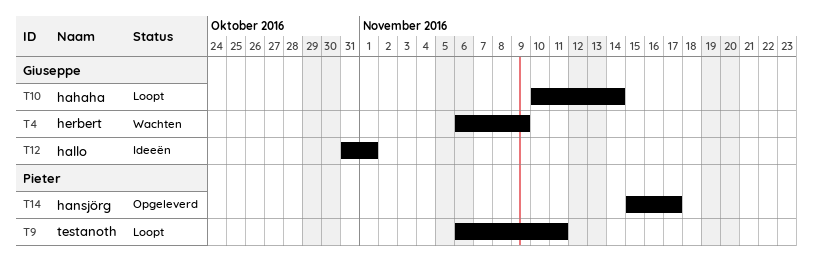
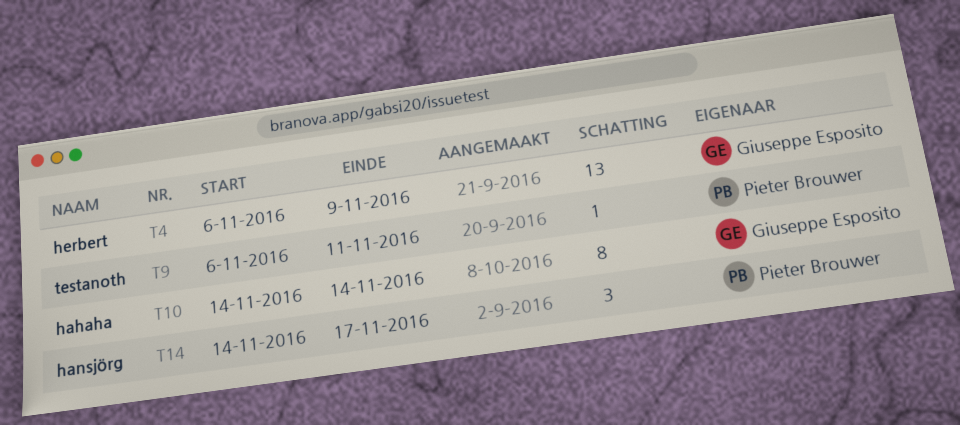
T10, start: Nov 10 -> Nov 14
T12: present -> none
T14, start: Nov 15 -> Nov 14

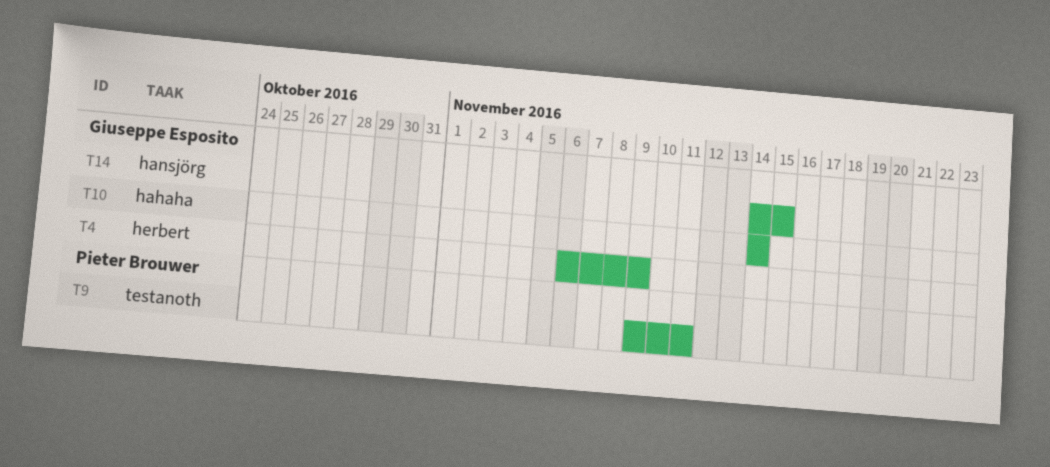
T9, start: Nov 6 -> Nov 9
T14, owner: Pieter Brouwer -> Giuseppe Esposito
T14, due: Nov 17 -> Nov 15

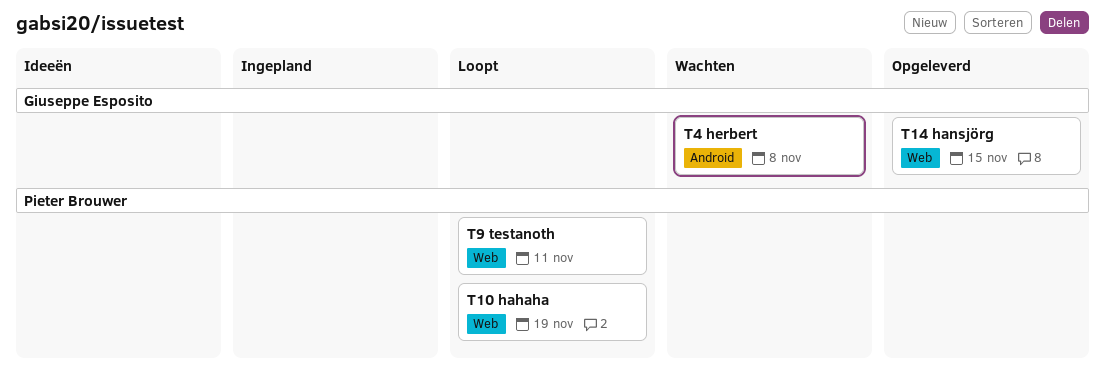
T4, due: Nov 9 -> Nov 8
T10, owner: Giuseppe Esposito -> Pieter Brouwer
T10, due: Nov 14 -> Nov 19

